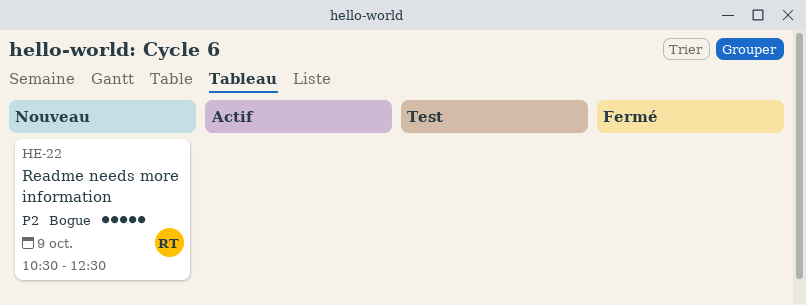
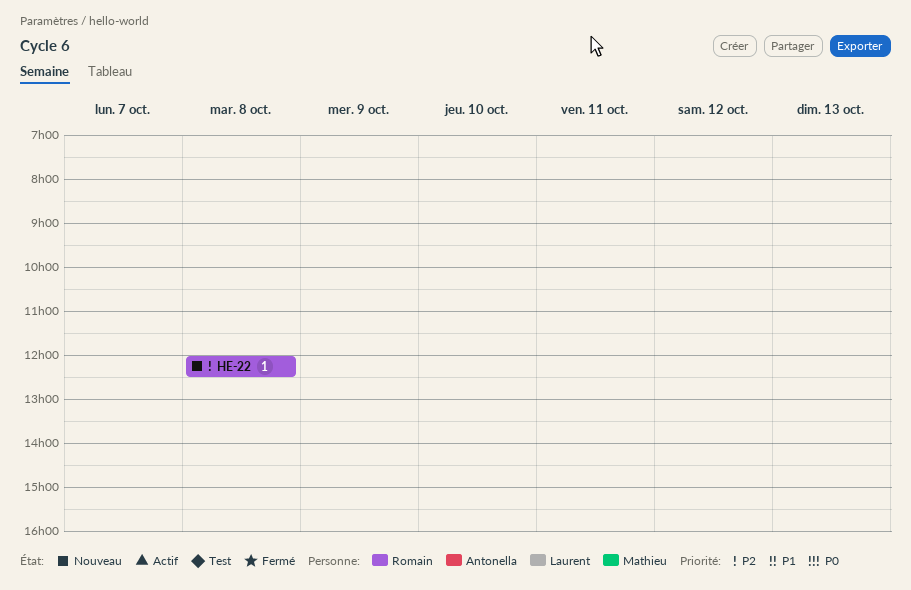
HE-22, estimate: 5 -> 1
HE-22, day: Oct 9 -> Oct 8
HE-22, begins: 10:30 -> 12:00

